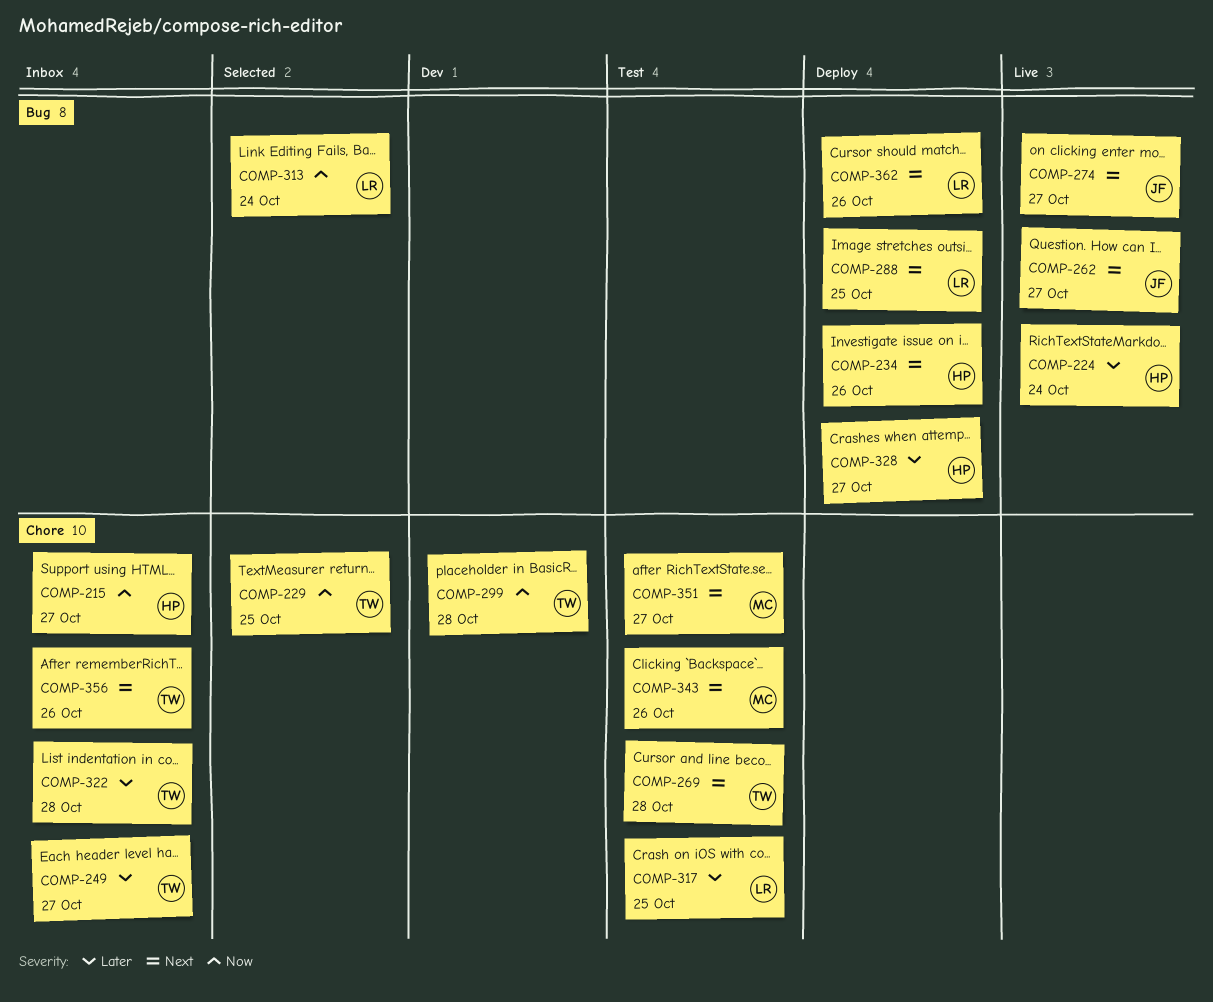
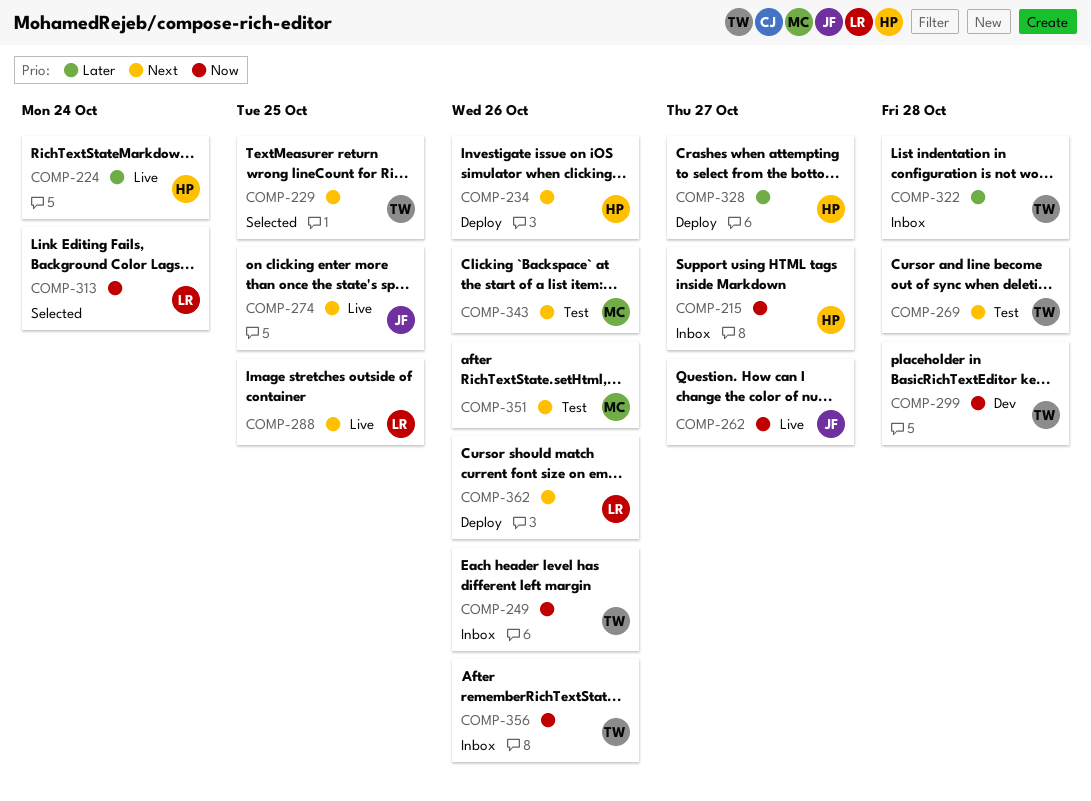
COMP-229, priority: Now -> Next
COMP-249, priority: Later -> Now
COMP-249, due: Oct 27 -> Oct 26
COMP-262, priority: Next -> Now
COMP-274, due: Oct 27 -> Oct 25
COMP-288, status: Deploy -> Live
COMP-317: present -> none
COMP-351, due: Oct 27 -> Oct 26
COMP-356, priority: Next -> Now

